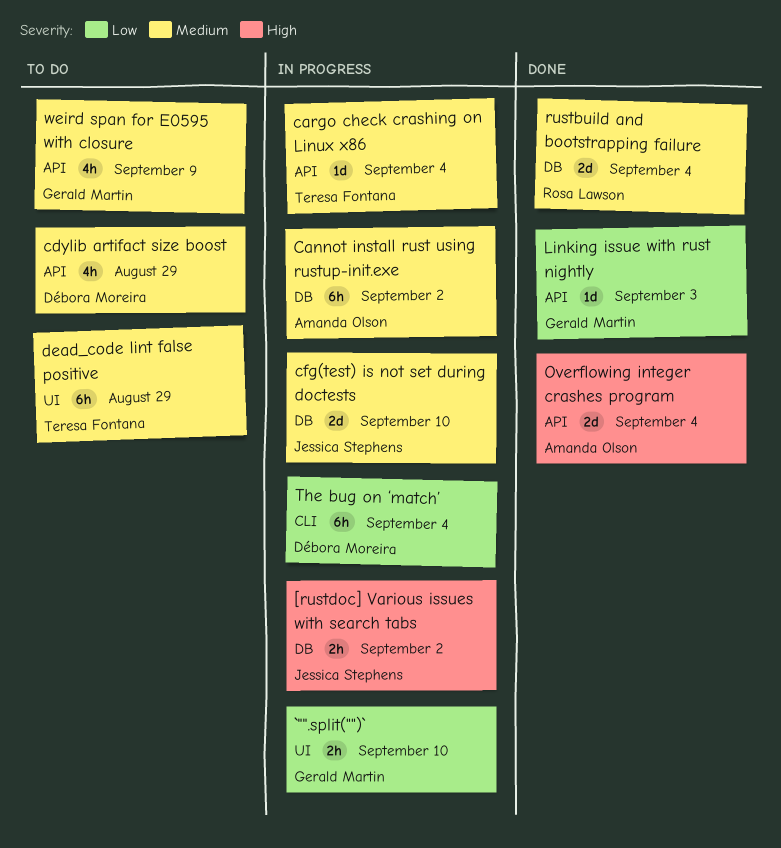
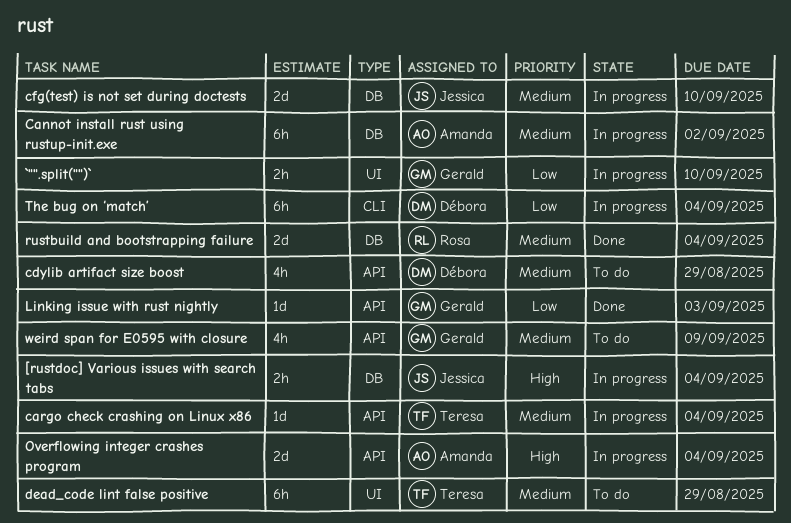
[rustdoc] Various issues with search tabs, due: Sep 2 -> Sep 4
Overflowing integer crashes program, status: Done -> In progress

